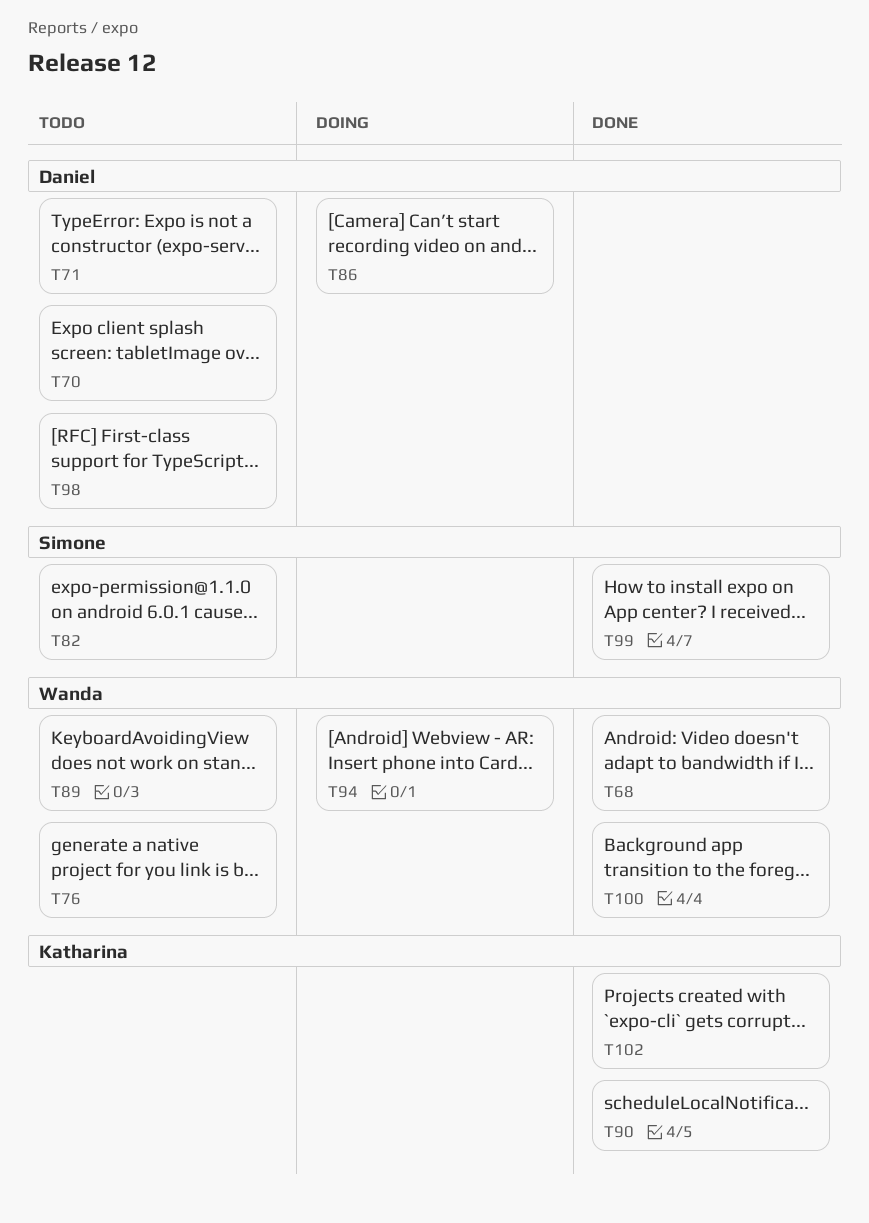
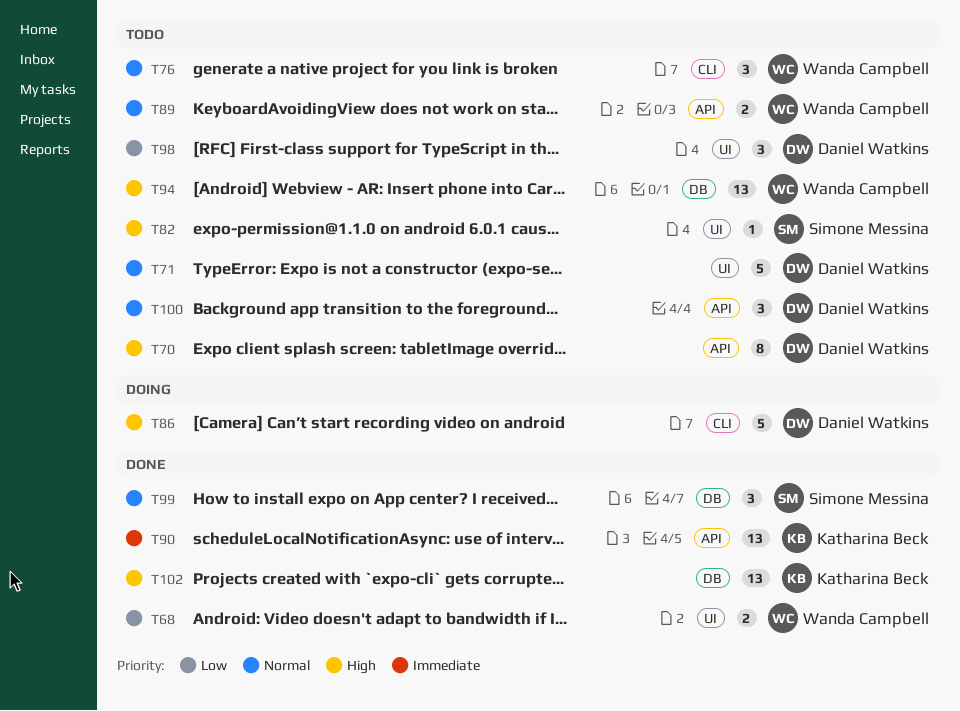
T94, status: Doing -> Todo
T100, status: Done -> Todo
T100, owner: Wanda Campbell -> Daniel Watkins

